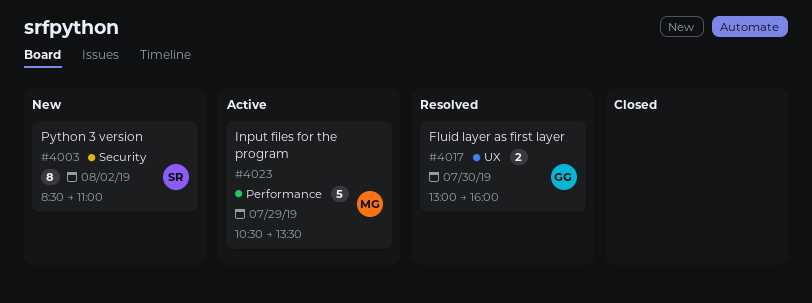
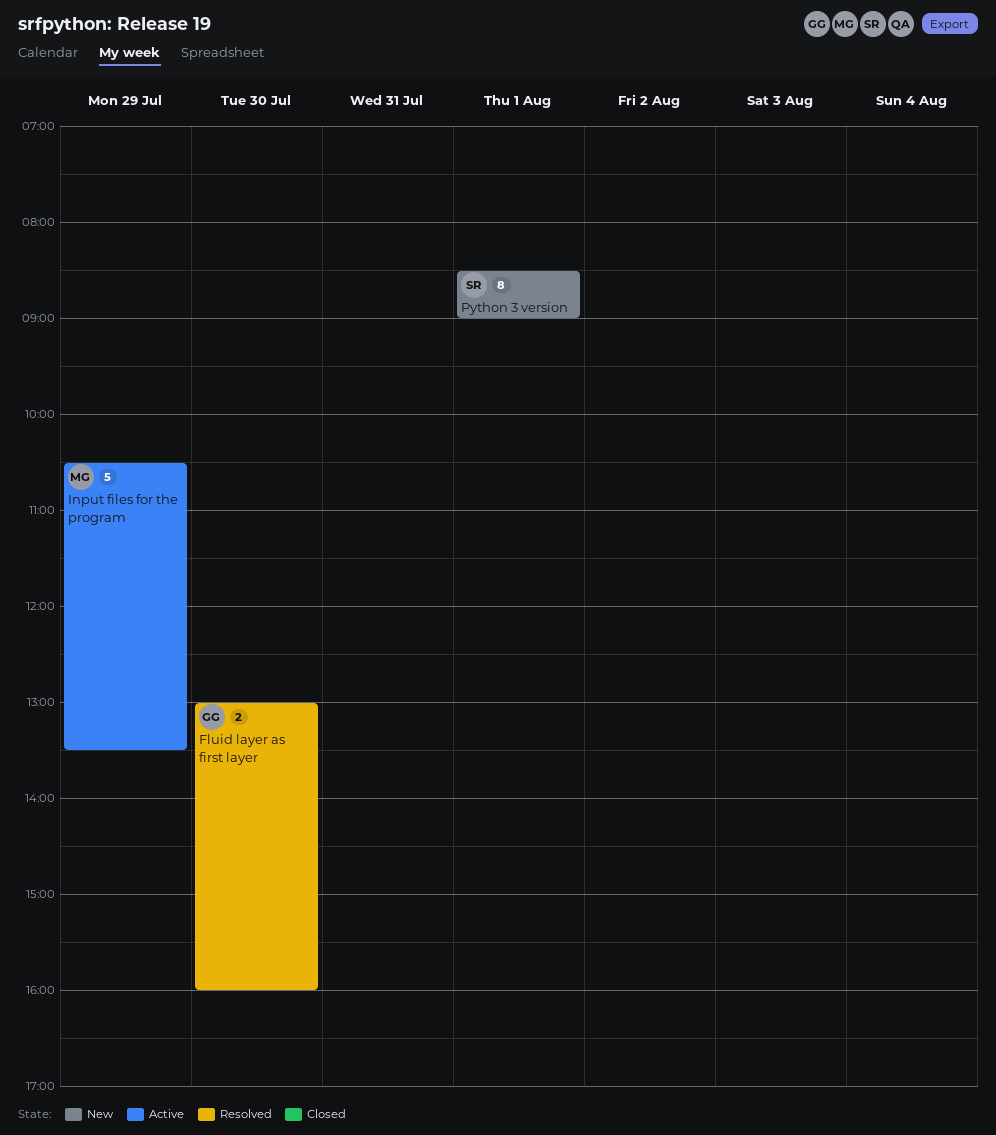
Python 3 version, day: Aug 2 -> Aug 1
Python 3 version, ends: 11:00 -> 09:00

